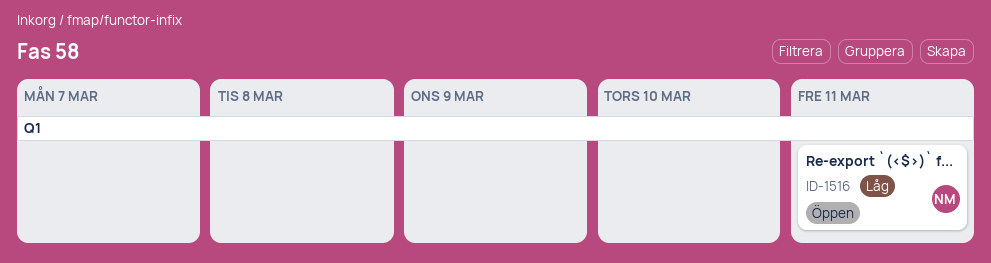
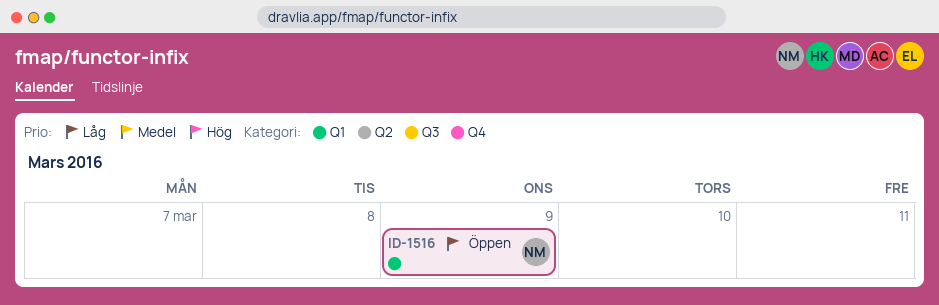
ID-1516, due: Mar 11 -> Mar 9

